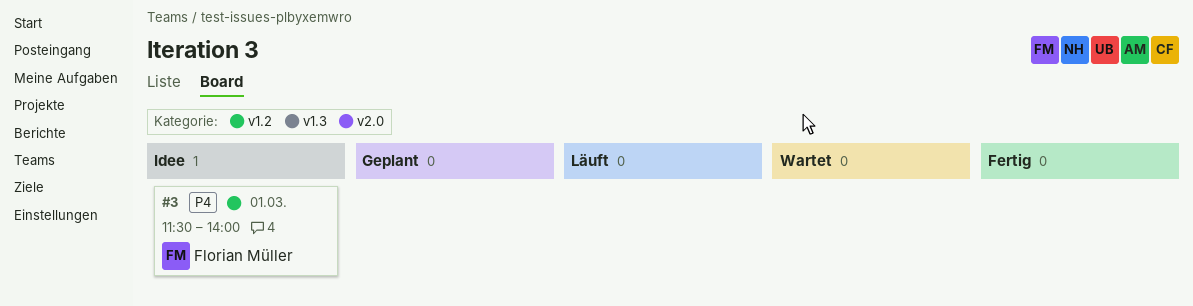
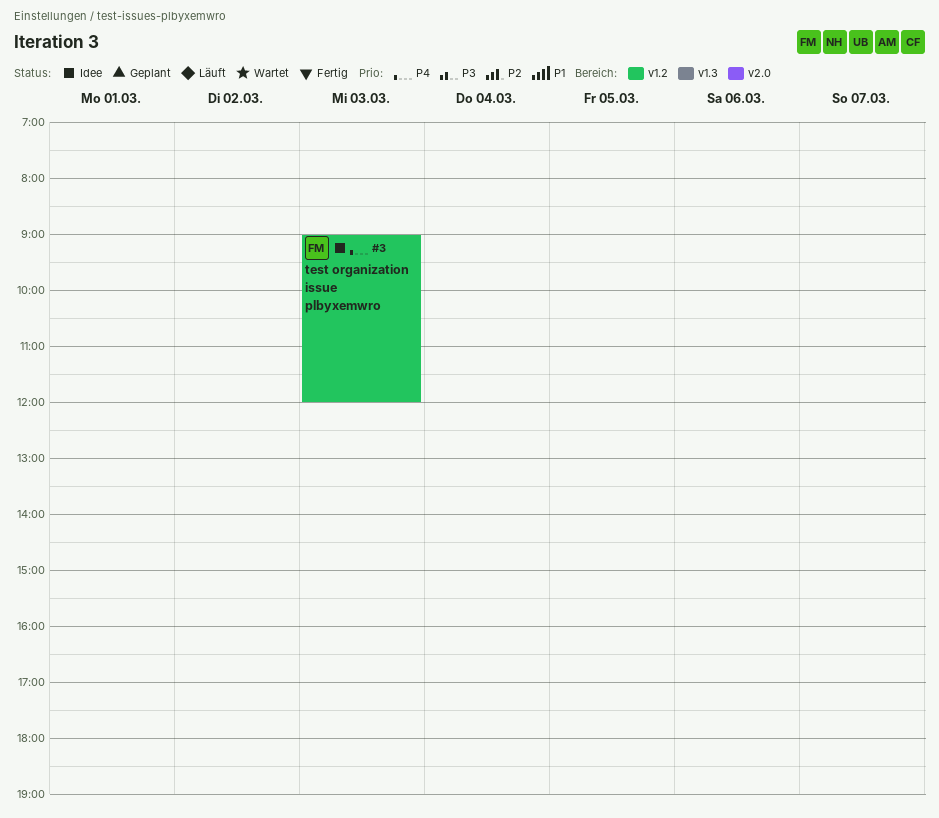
#3, day: Mar 1 -> Mar 3
#3, begins: 11:30 -> 09:00
#3, ends: 14:00 -> 12:00

